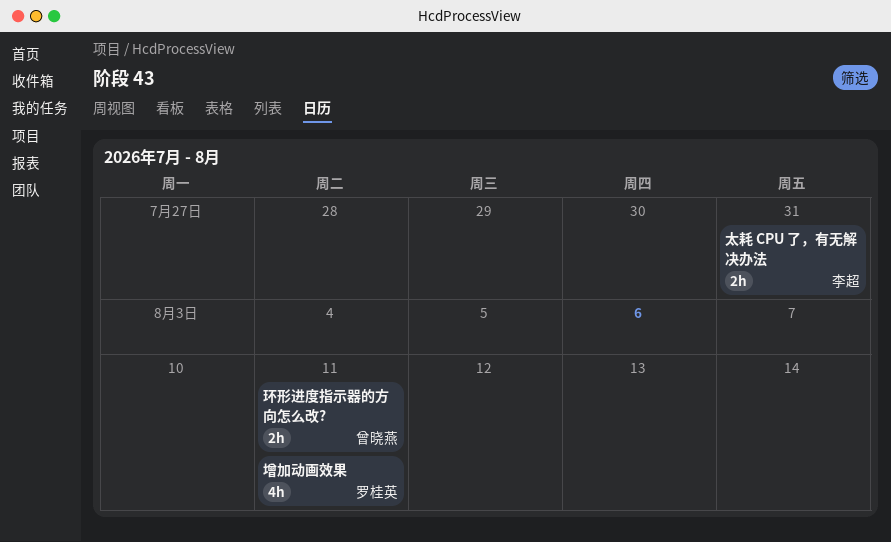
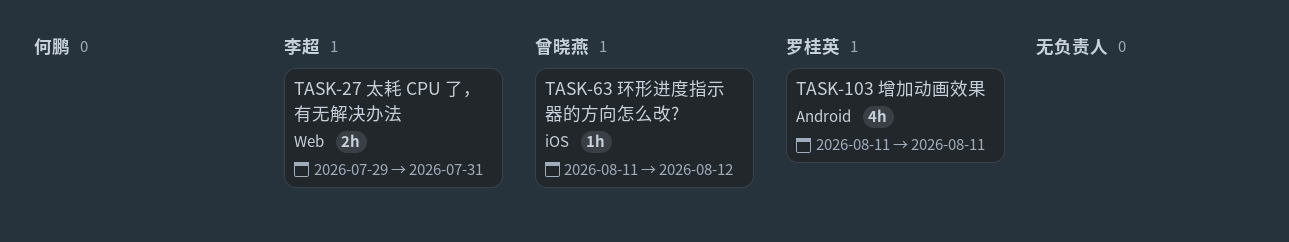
环形进度指示器的方向怎么改?, estimate: 2h -> 1h
环形进度指示器的方向怎么改?, due: Aug 11 -> Aug 12

